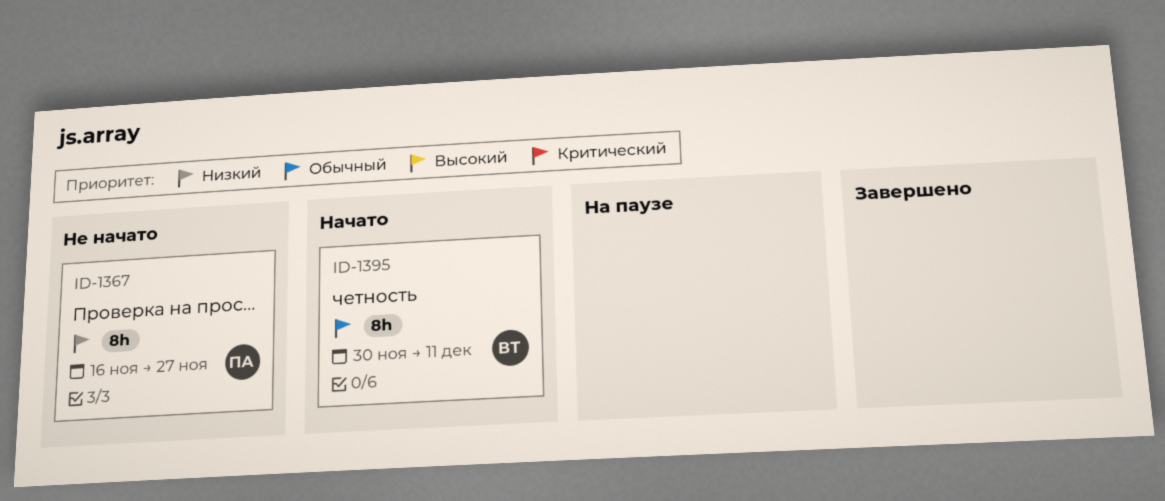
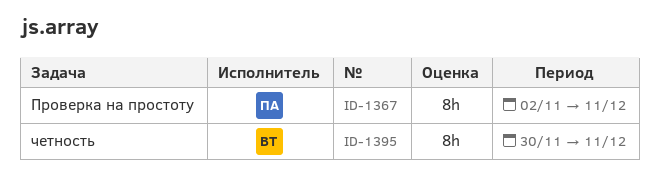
ID-1367, start: Nov 16 -> Nov 2
ID-1367, due: Nov 27 -> Dec 11

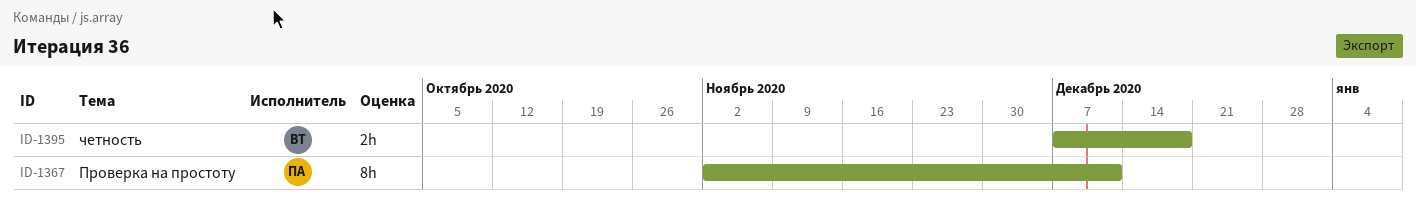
ID-1395, estimate: 8h -> 2h
ID-1395, start: Nov 30 -> Dec 7
ID-1395, due: Dec 11 -> Dec 18

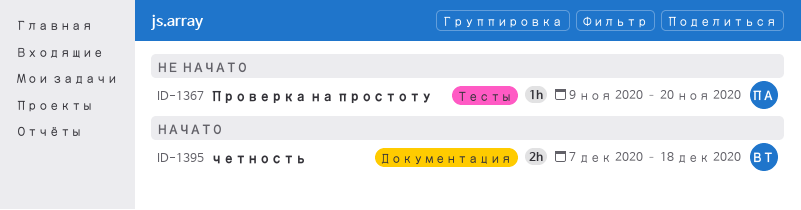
ID-1367, estimate: 8h -> 1h
ID-1367, start: Nov 2 -> Nov 9
ID-1367, due: Dec 11 -> Nov 20

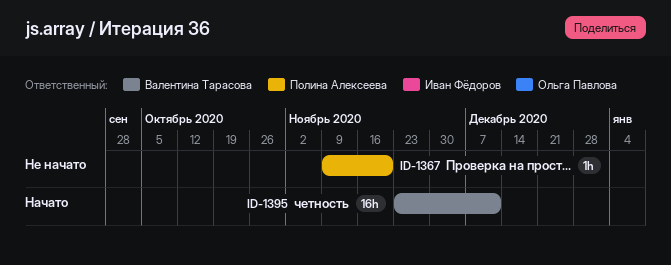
ID-1395, estimate: 2h -> 16h
ID-1395, start: Dec 7 -> Nov 23
ID-1395, due: Dec 18 -> Dec 11

